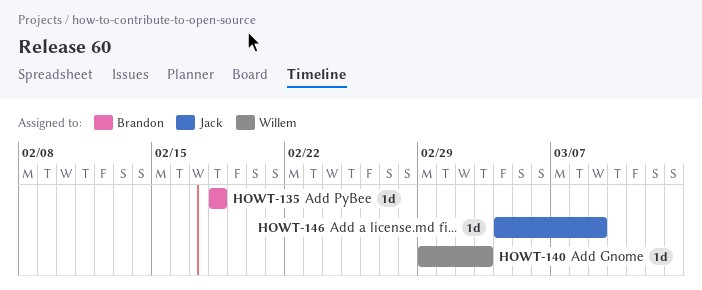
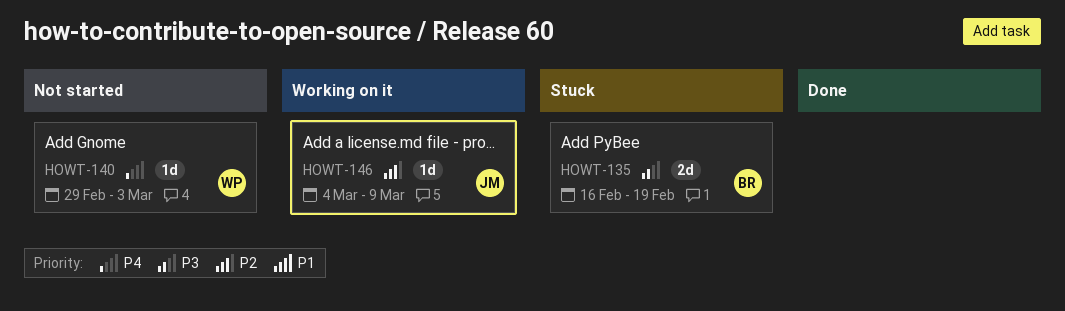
HOWT-135, estimate: 1d -> 2d
HOWT-135, start: Feb 18 -> Feb 16
HOWT-135, due: Feb 18 -> Feb 19

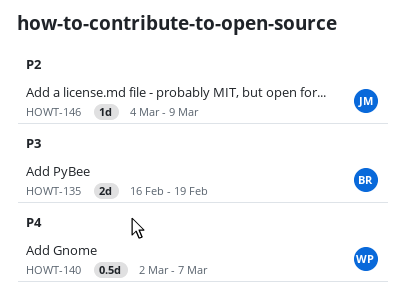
HOWT-140, estimate: 1d -> 0.5d
HOWT-140, start: Feb 29 -> Mar 2
HOWT-140, due: Mar 3 -> Mar 7

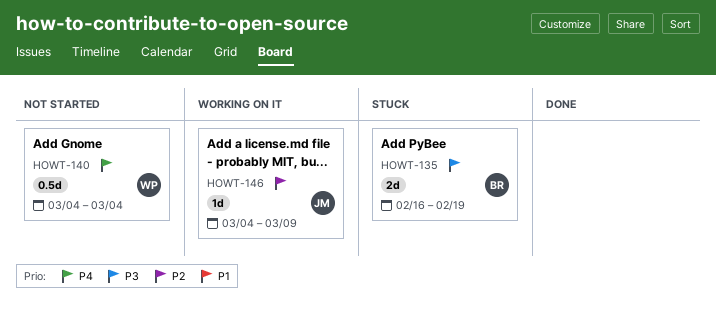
HOWT-140, start: Mar 2 -> Mar 4
HOWT-140, due: Mar 7 -> Mar 4

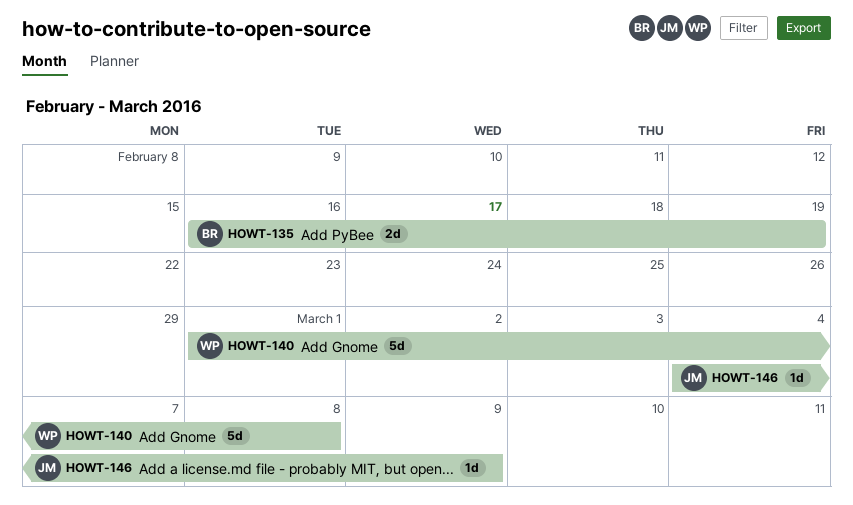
HOWT-140, estimate: 0.5d -> 5d
HOWT-140, start: Mar 4 -> Mar 1
HOWT-140, due: Mar 4 -> Mar 8

